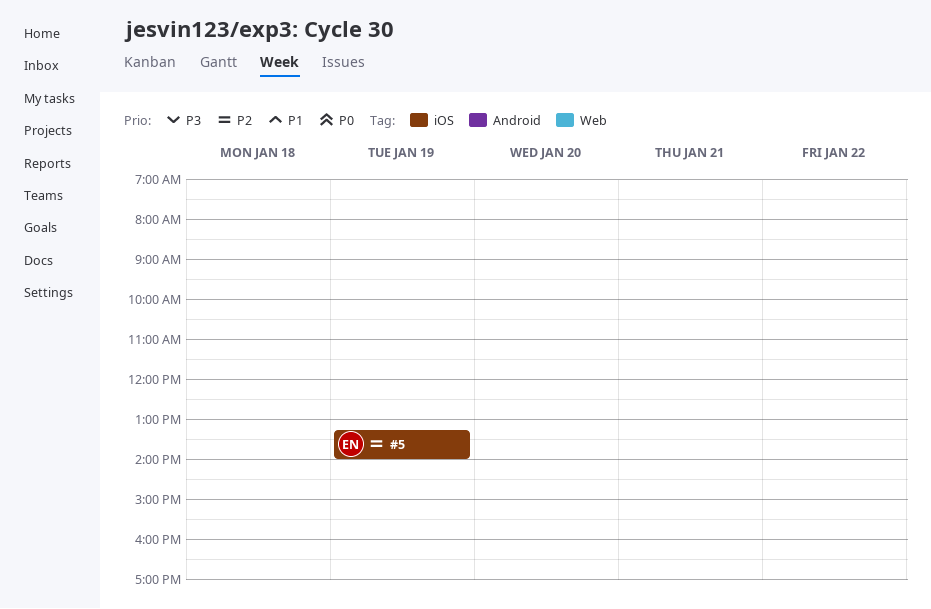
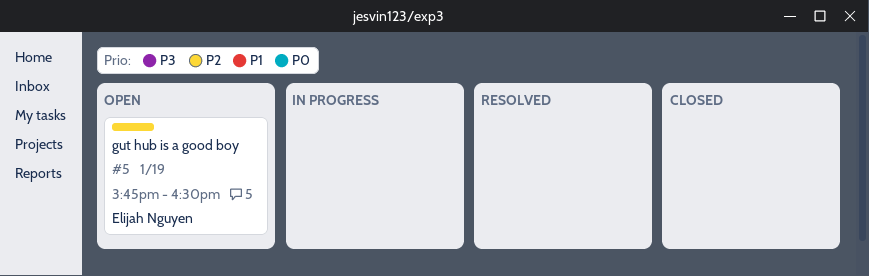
#5, begins: 13:15 -> 15:45
#5, ends: 14:00 -> 16:30

